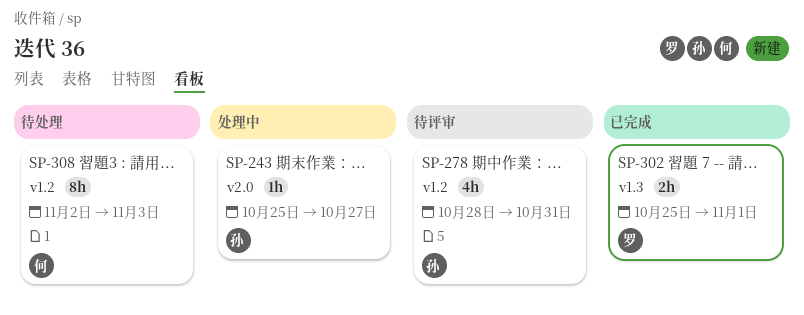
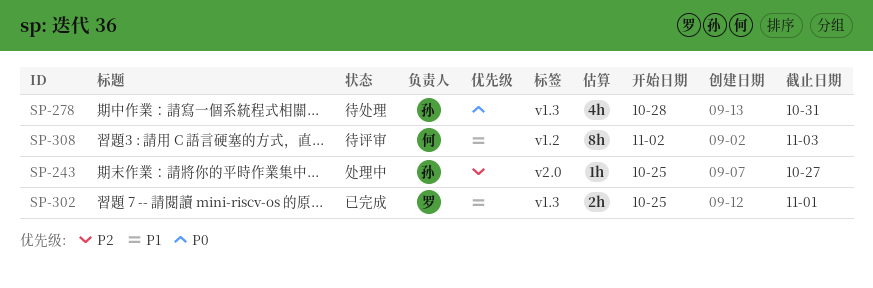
SP-278, status: 待评审 -> 待处理
SP-278, label: v1.2 -> v1.3
SP-308, status: 待处理 -> 待评审

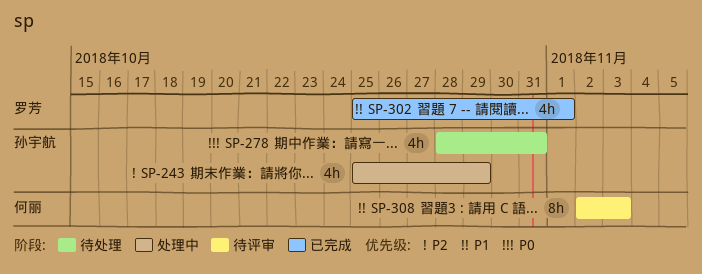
SP-243, estimate: 1h -> 4h
SP-243, due: Oct 27 -> Oct 29
SP-302, estimate: 2h -> 4h

